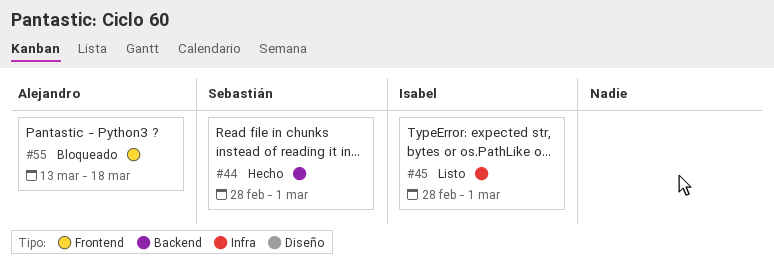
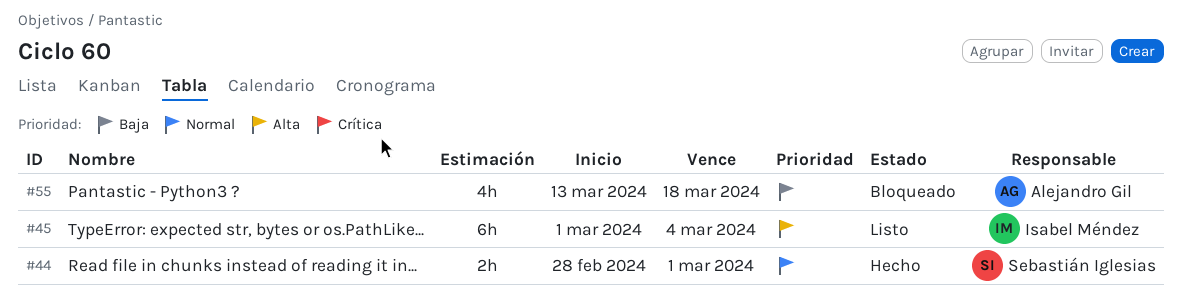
#45, start: Feb 28 -> Mar 1
#45, due: Mar 1 -> Mar 4

